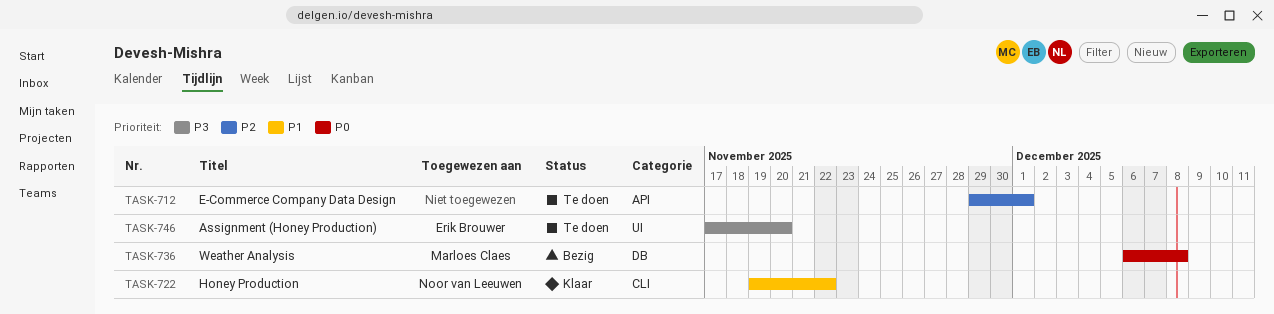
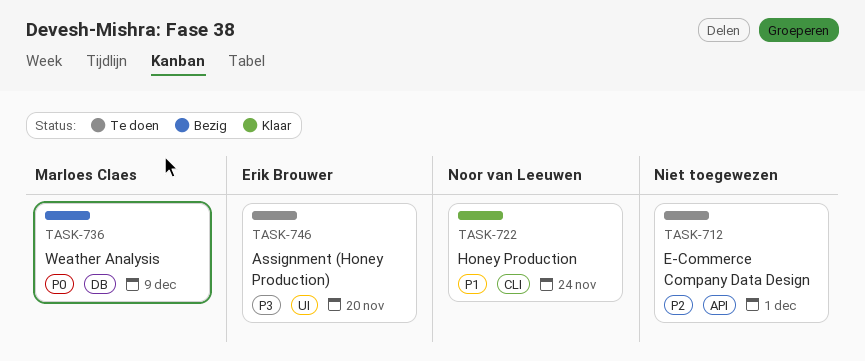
TASK-722, due: Nov 22 -> Nov 24
TASK-736, due: Dec 8 -> Dec 9

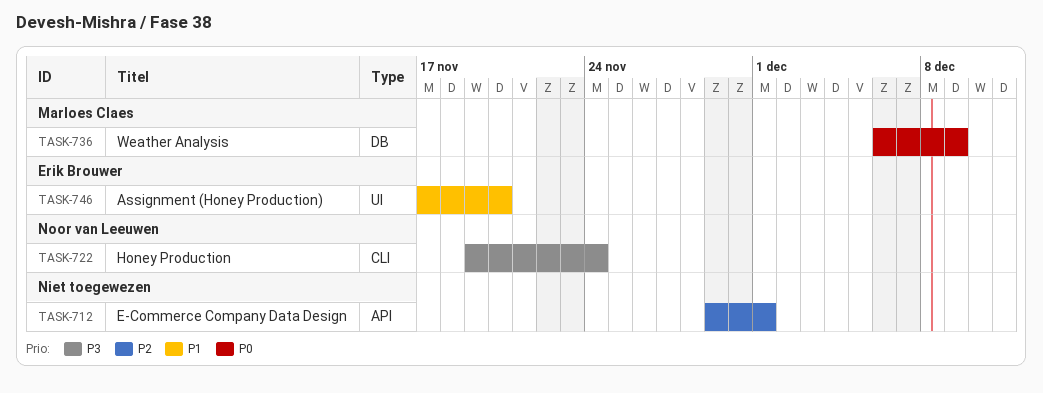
TASK-722, priority: P1 -> P3
TASK-746, priority: P3 -> P1

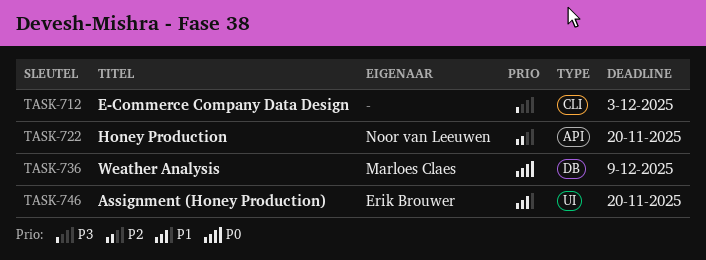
TASK-712, priority: P2 -> P3
TASK-712, label: API -> CLI
TASK-712, due: Dec 1 -> Dec 3
TASK-722, priority: P3 -> P2
TASK-722, label: CLI -> API
TASK-722, due: Nov 24 -> Nov 20

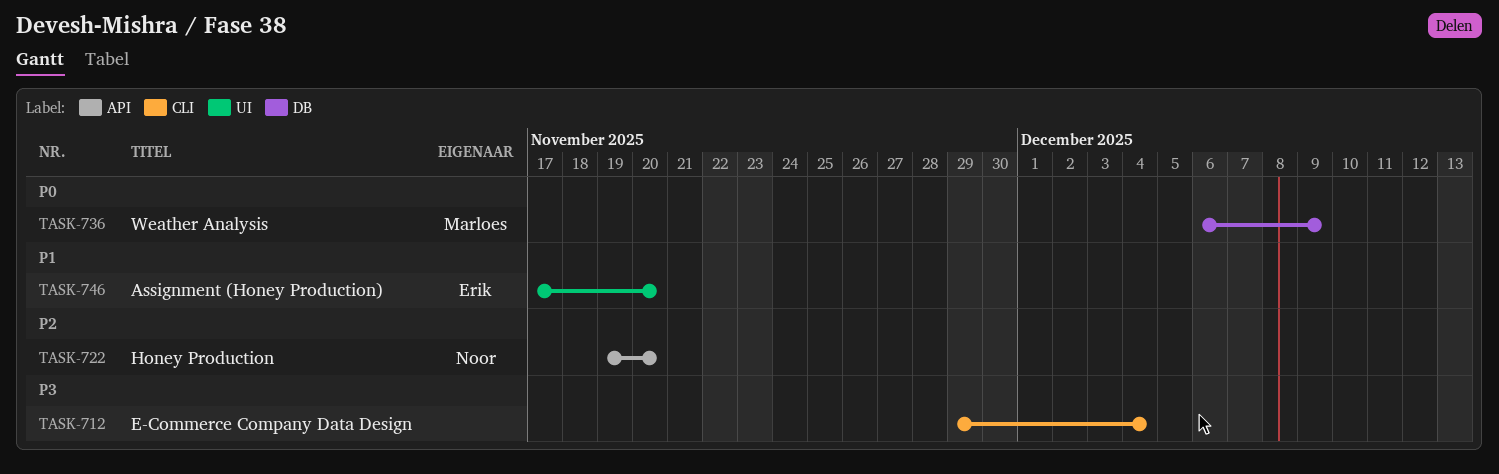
TASK-712, due: Dec 3 -> Dec 4

